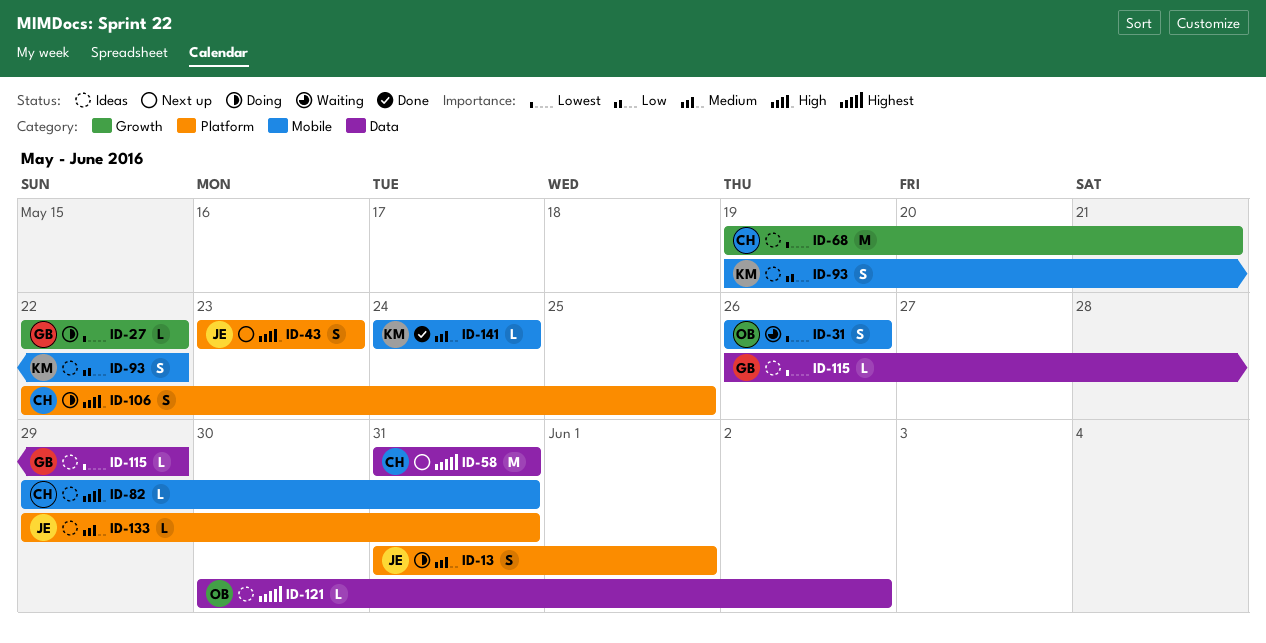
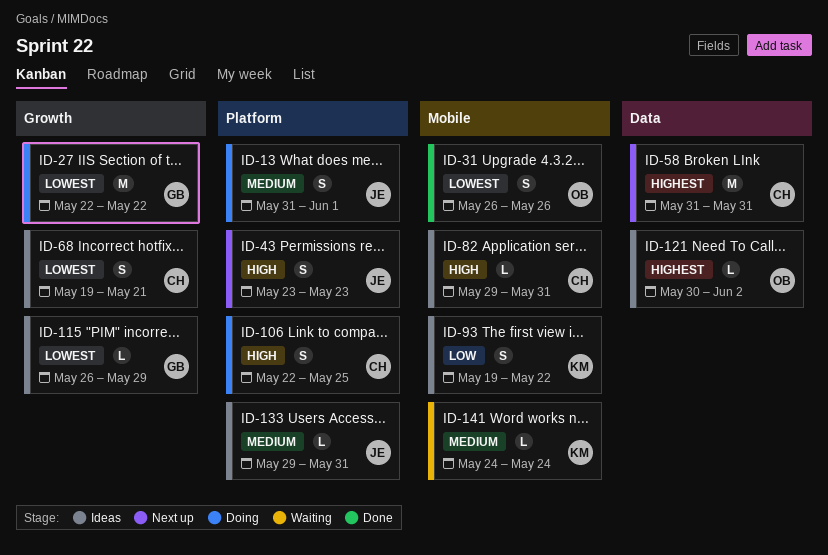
ID-27, estimate: L -> M
ID-31, status: Waiting -> Done
ID-68, estimate: M -> S
ID-115, label: Data -> Growth
ID-141, status: Done -> Waiting

